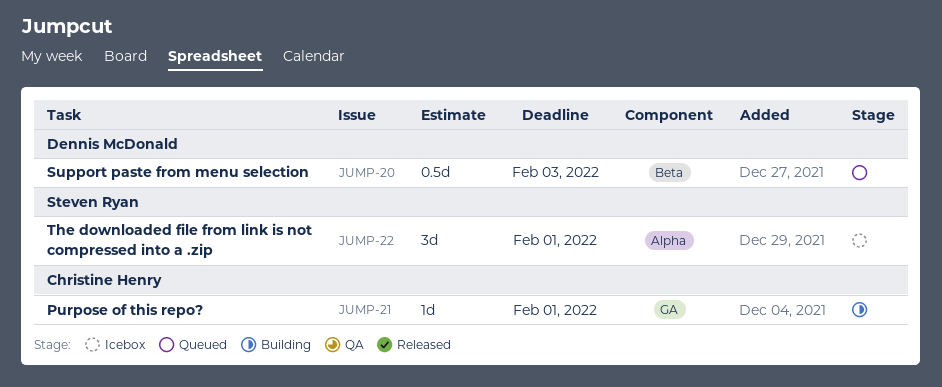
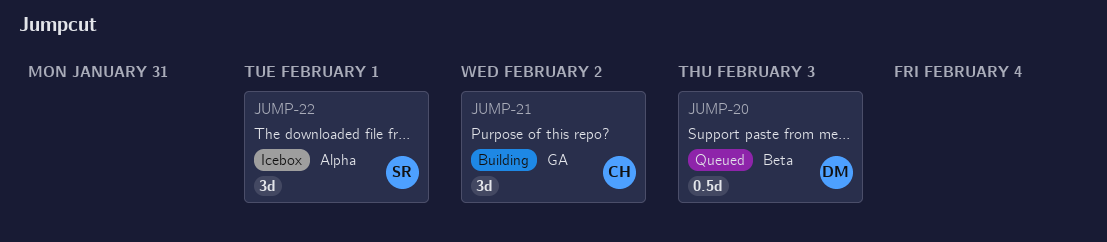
JUMP-21, estimate: 1d -> 3d
JUMP-21, due: Feb 1 -> Feb 2

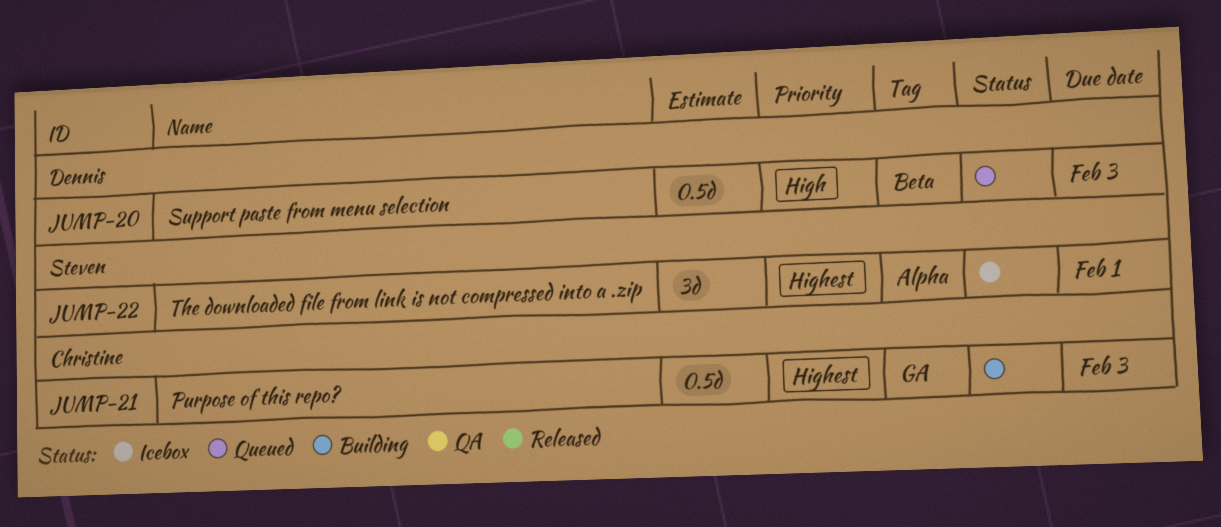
JUMP-21, estimate: 3d -> 0.5d
JUMP-21, due: Feb 2 -> Feb 3

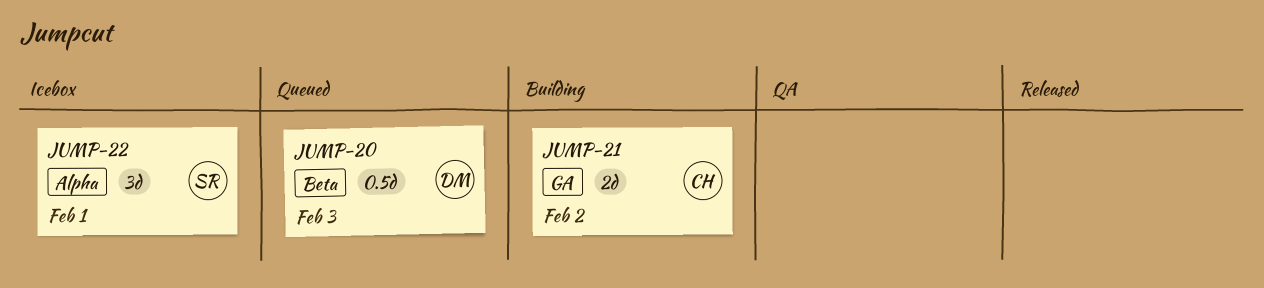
JUMP-21, estimate: 0.5d -> 2d
JUMP-21, due: Feb 3 -> Feb 2

